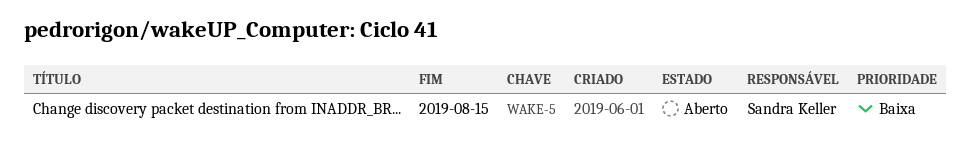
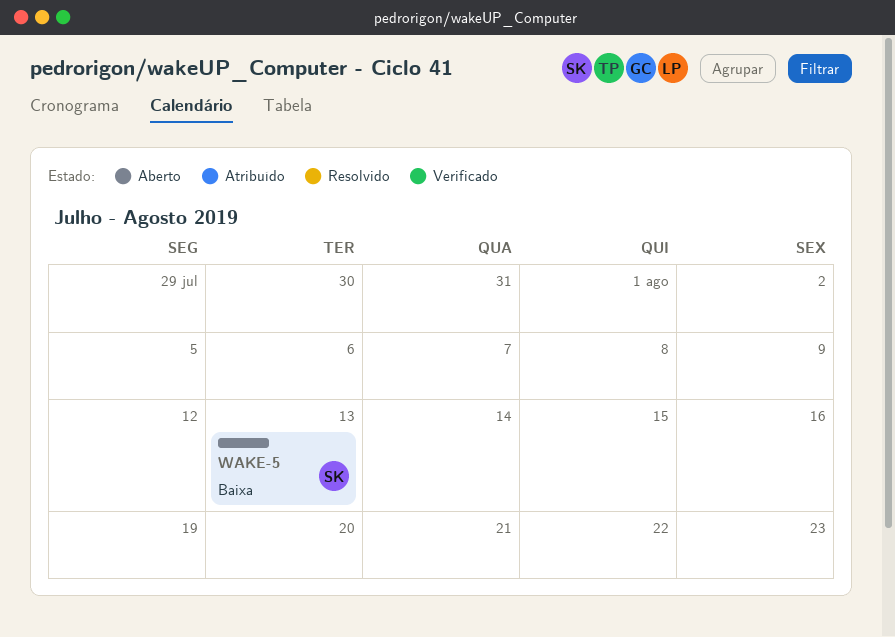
WAKE-5, due: Aug 15 -> Aug 13

